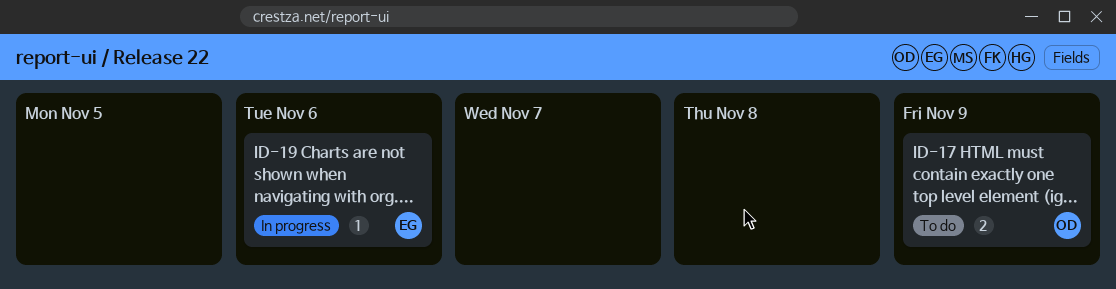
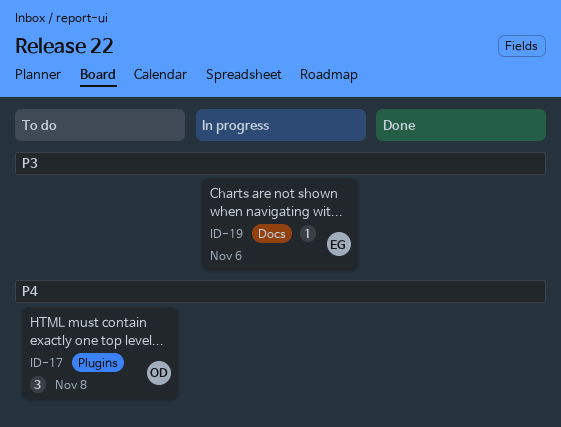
ID-17, estimate: 2 -> 3
ID-17, due: Nov 9 -> Nov 8

